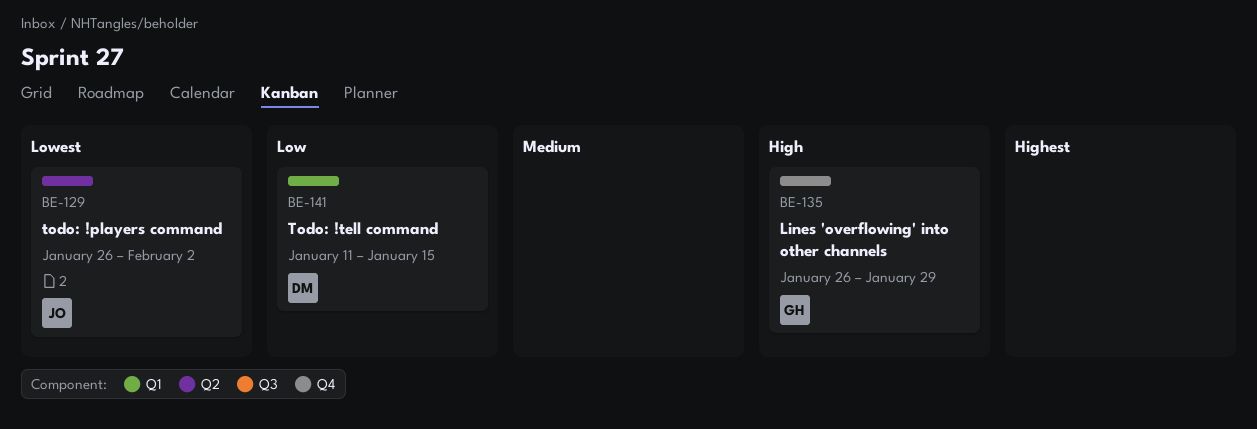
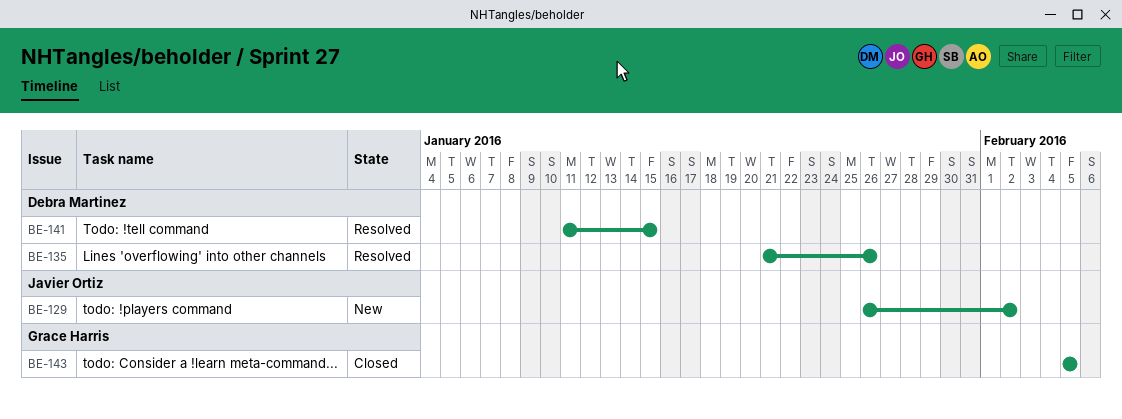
BE-135, owner: Grace Harris -> Debra Martinez
BE-135, start: Jan 26 -> Jan 21
BE-135, due: Jan 29 -> Jan 26
BE-143: none -> present

